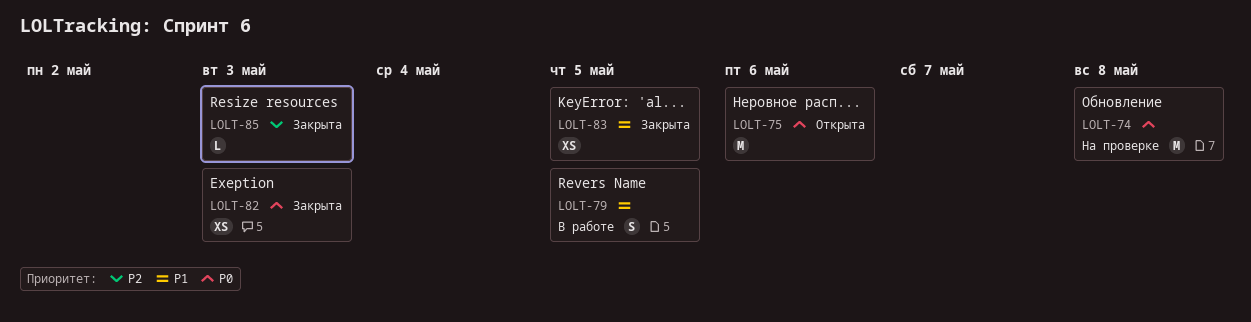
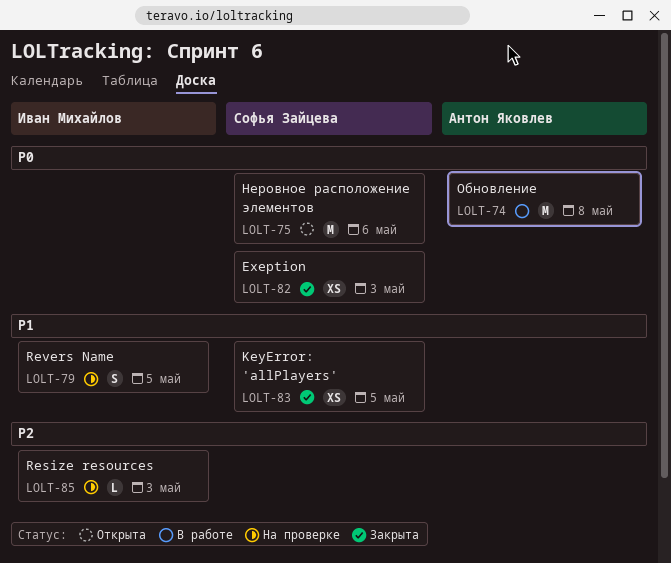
LOLT-74, status: На проверке -> В работе
LOLT-79, status: В работе -> На проверке
LOLT-85, status: Закрыта -> На проверке

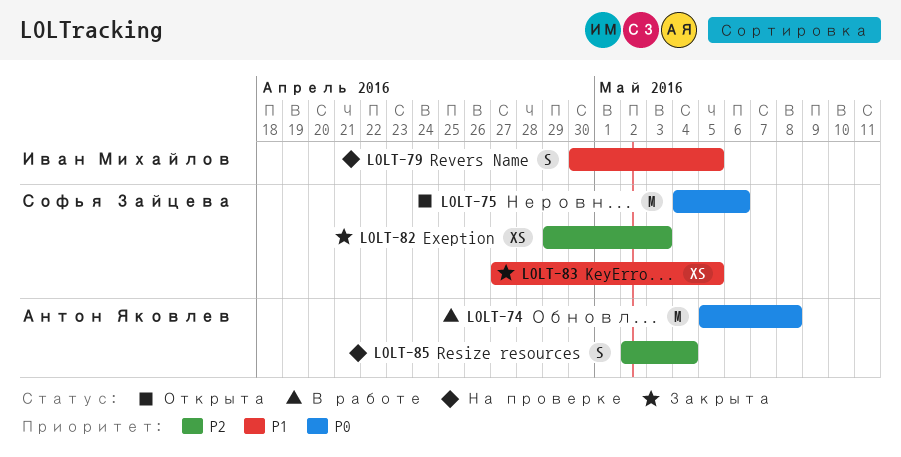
LOLT-82, priority: P0 -> P2
LOLT-85, owner: Иван Михайлов -> Антон Яковлев
LOLT-85, estimate: L -> S
LOLT-85, due: May 3 -> May 4

